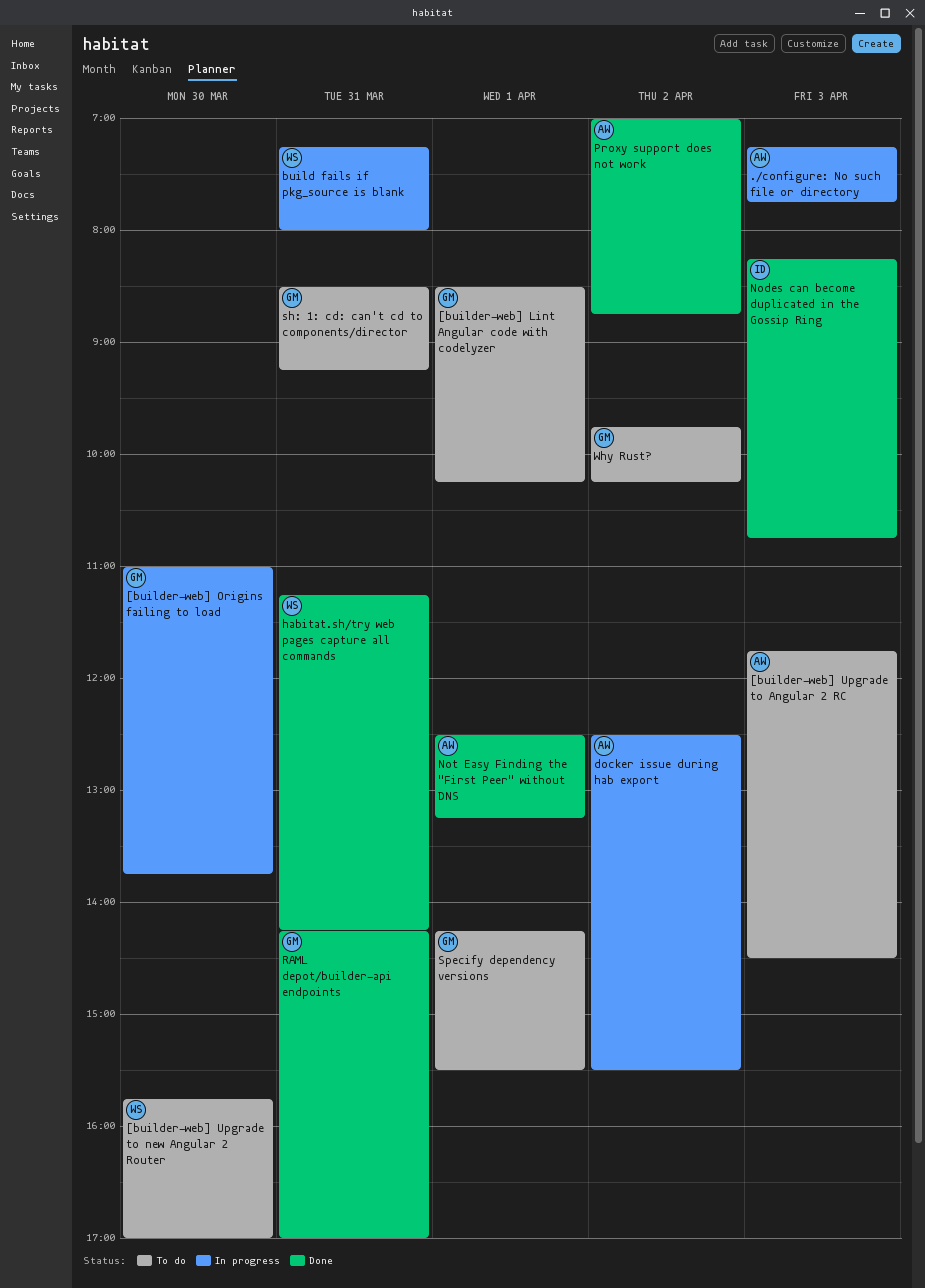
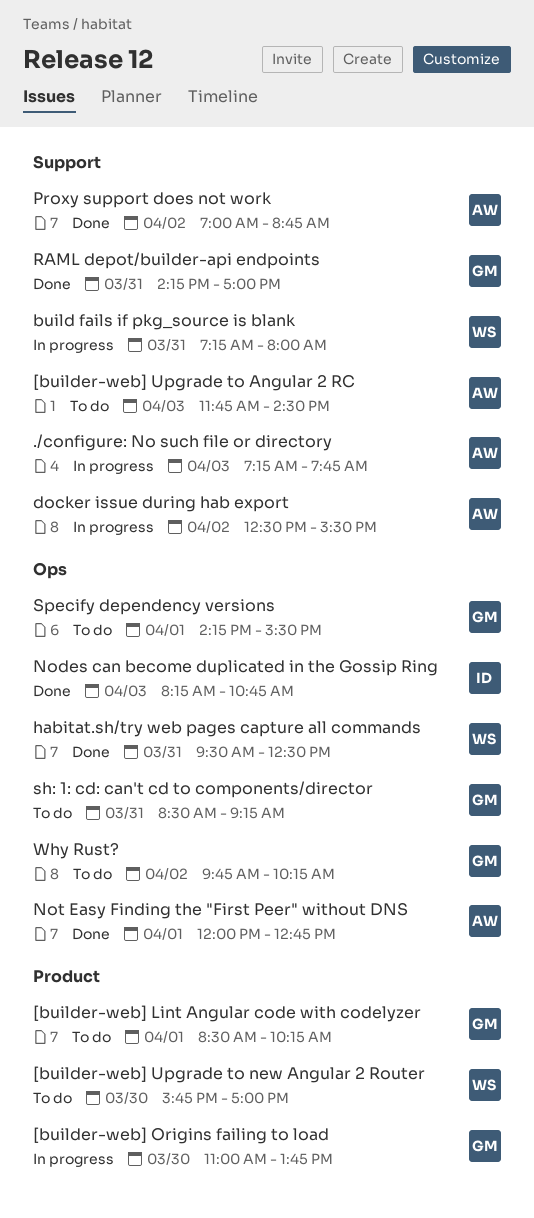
habitat.sh/try web pages capture all commands, begins: 11:15 -> 09:30
habitat.sh/try web pages capture all commands, ends: 14:15 -> 12:30
Not Easy Finding the "First Peer" without DNS, begins: 12:30 -> 12:00
Not Easy Finding the "First Peer" without DNS, ends: 13:15 -> 12:45

